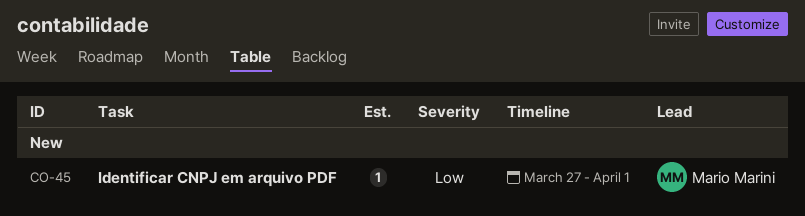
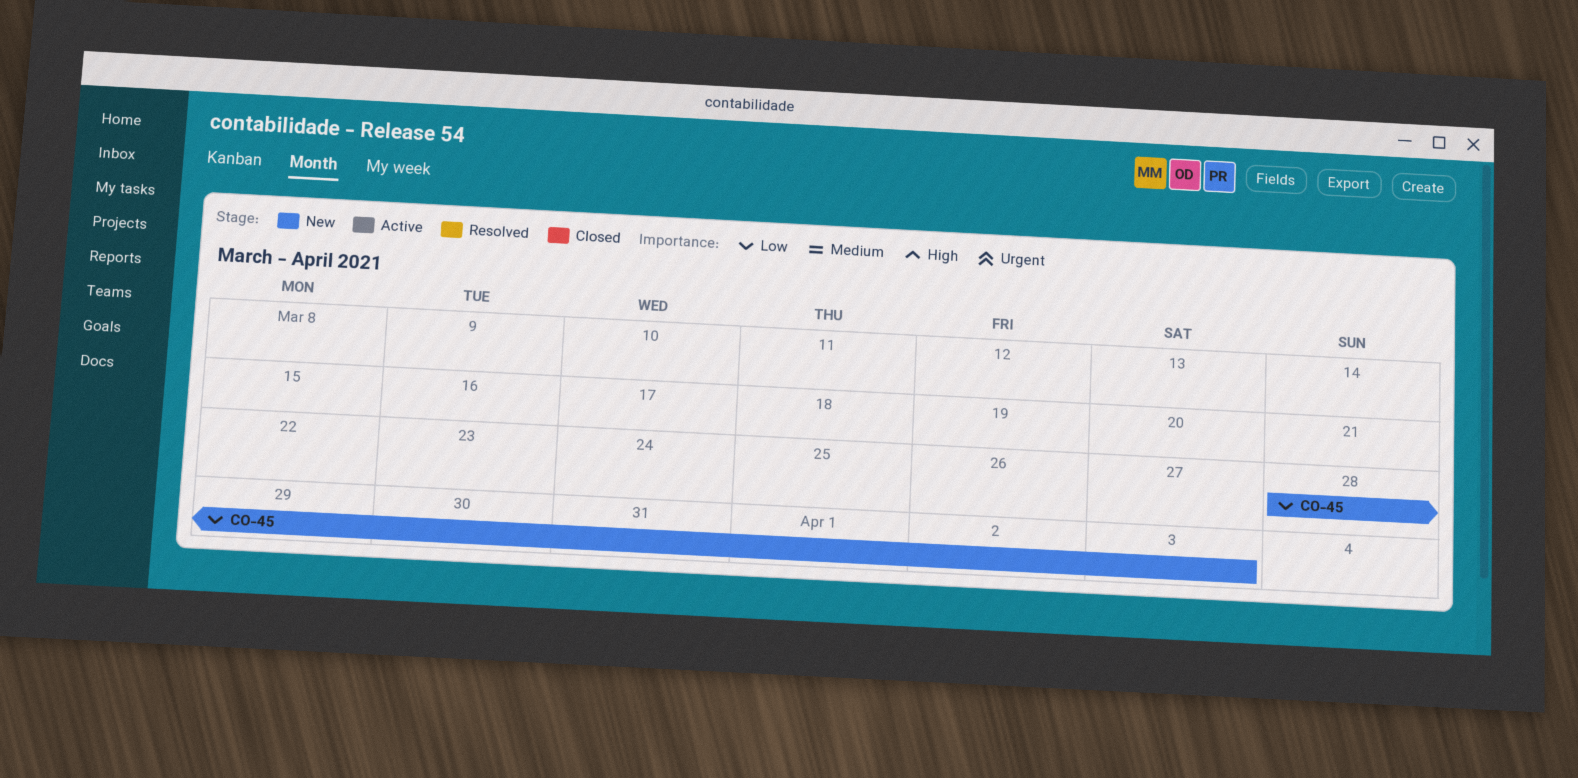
CO-45, start: Mar 27 -> Mar 28
CO-45, due: Apr 1 -> Apr 3

